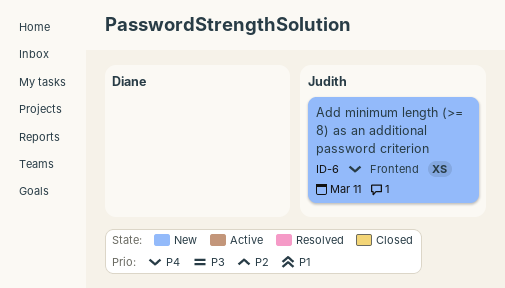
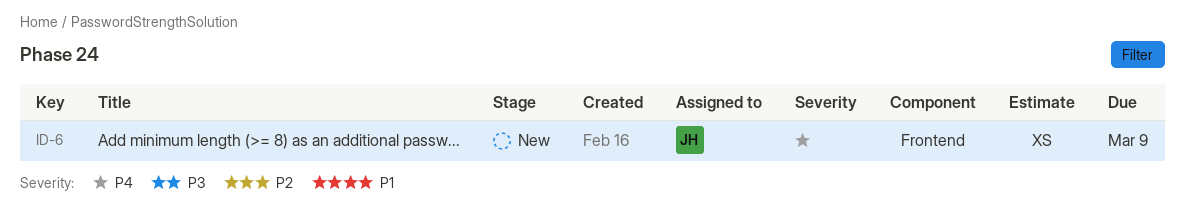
ID-6, due: Mar 11 -> Mar 9

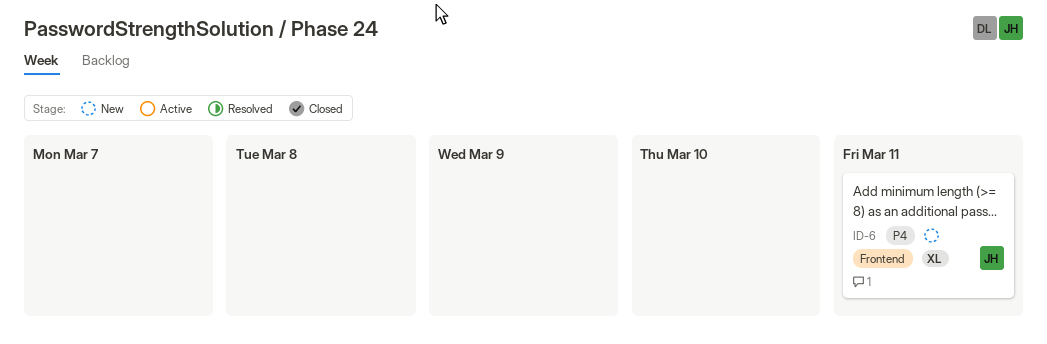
ID-6, estimate: XS -> XL
ID-6, due: Mar 9 -> Mar 11

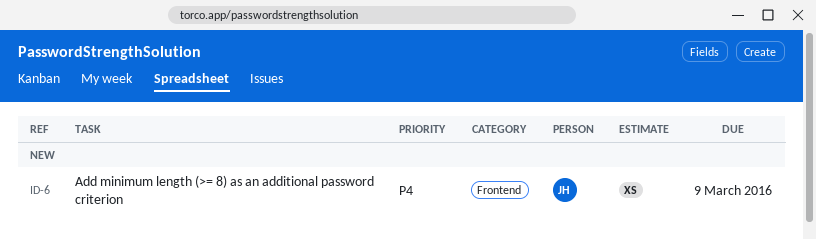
ID-6, estimate: XL -> XS
ID-6, due: Mar 11 -> Mar 9

